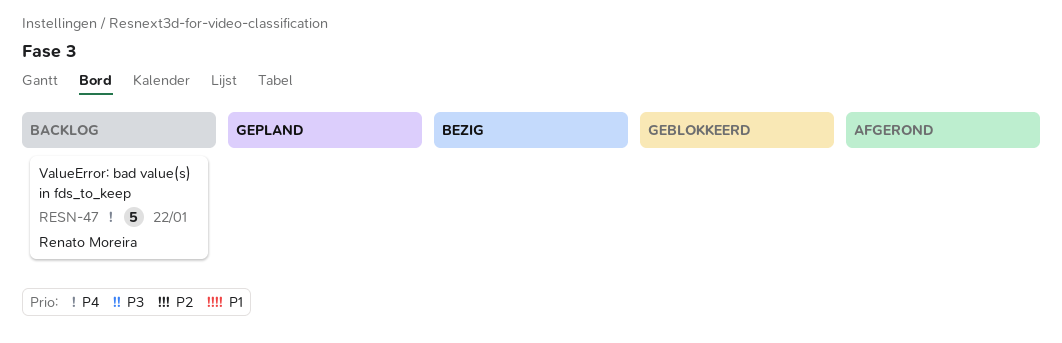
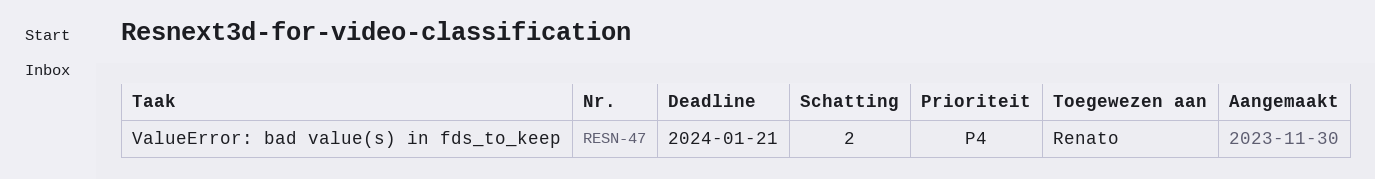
RESN-47, estimate: 5 -> 2
RESN-47, due: Jan 22 -> Jan 21

